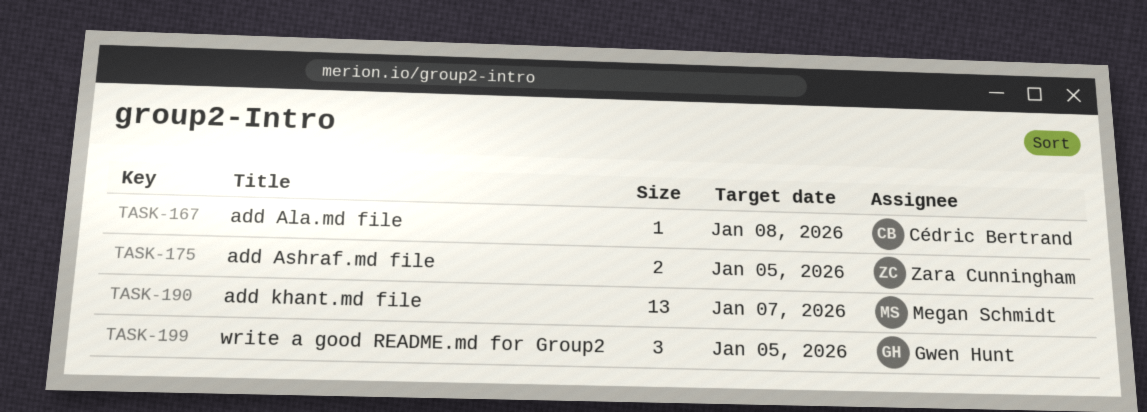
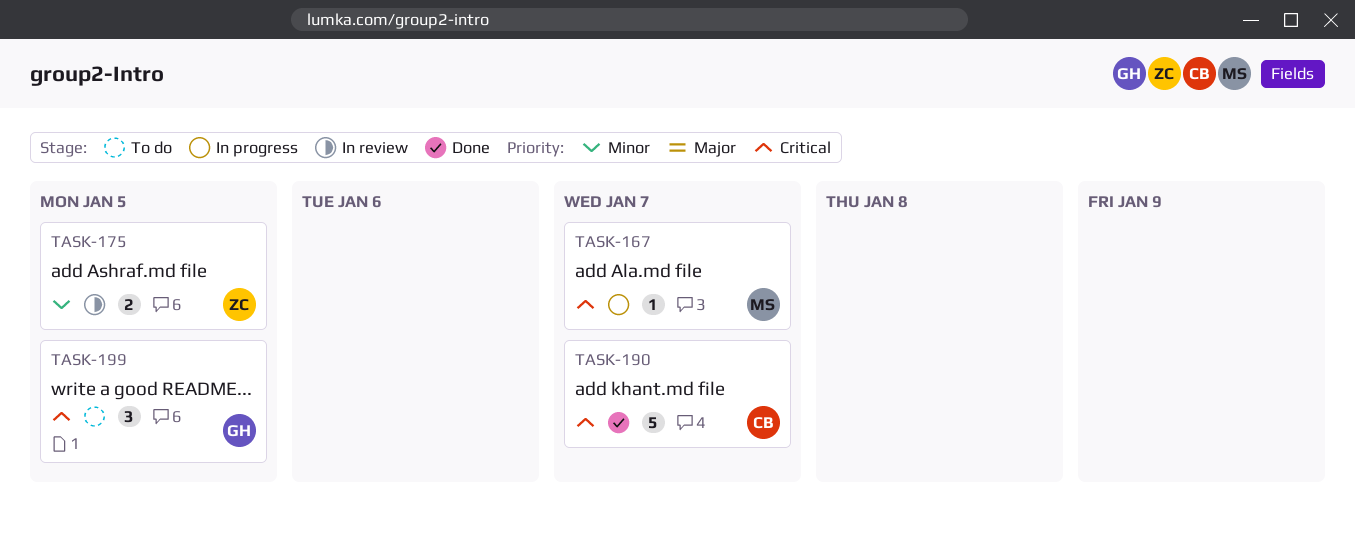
TASK-167, owner: Cédric Bertrand -> Megan Schmidt
TASK-167, due: Jan 8 -> Jan 7
TASK-190, owner: Megan Schmidt -> Cédric Bertrand
TASK-190, estimate: 13 -> 5

